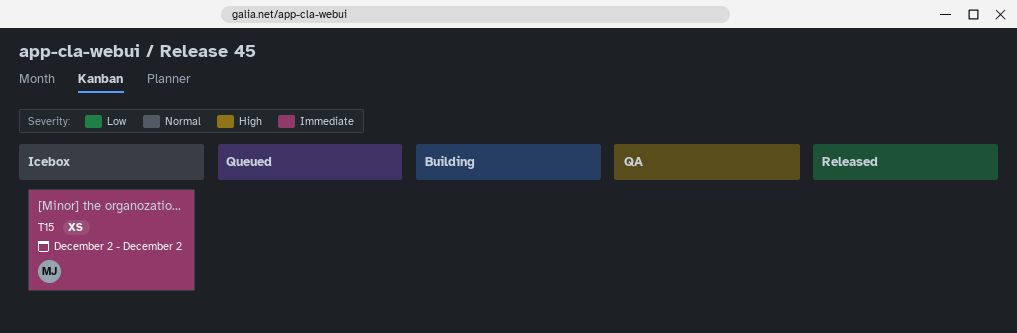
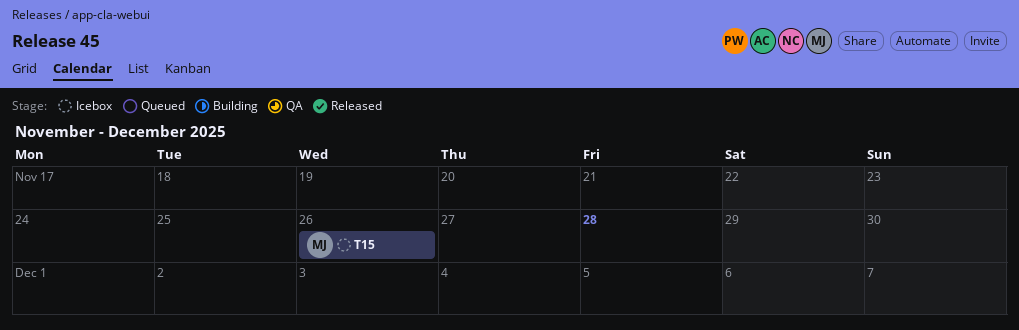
T15, start: Dec 2 -> Nov 26
T15, due: Dec 2 -> Nov 26

